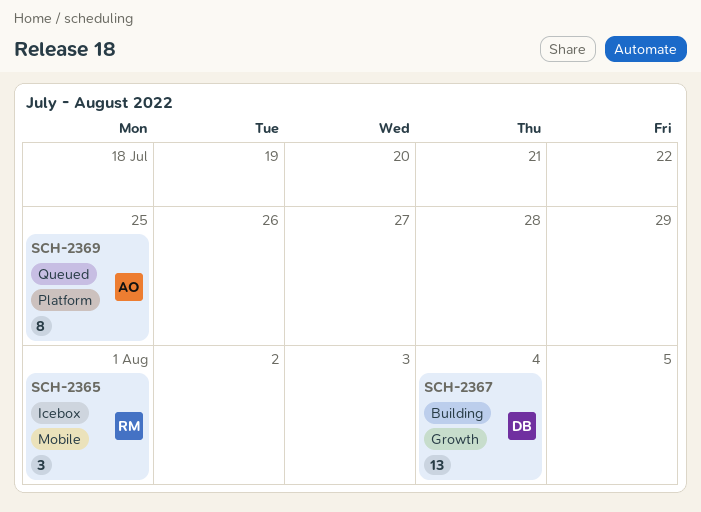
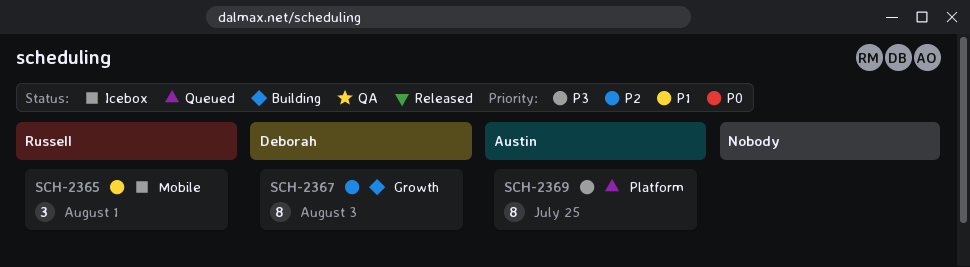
SCH-2367, estimate: 13 -> 8
SCH-2367, due: Aug 4 -> Aug 3

